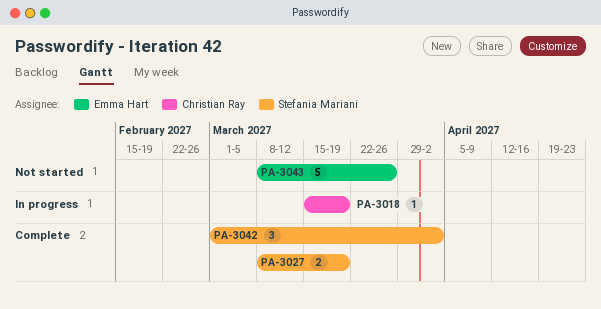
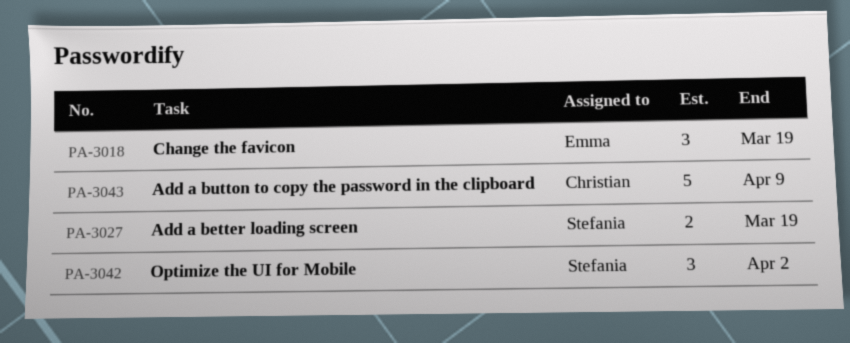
PA-3018, owner: Christian Ray -> Emma Hart
PA-3018, estimate: 1 -> 3
PA-3043, owner: Emma Hart -> Christian Ray
PA-3043, due: Mar 26 -> Apr 9

